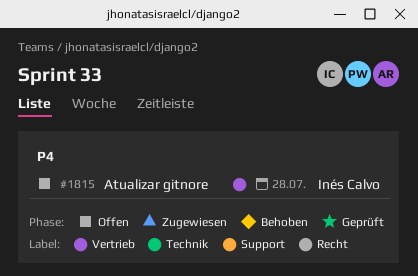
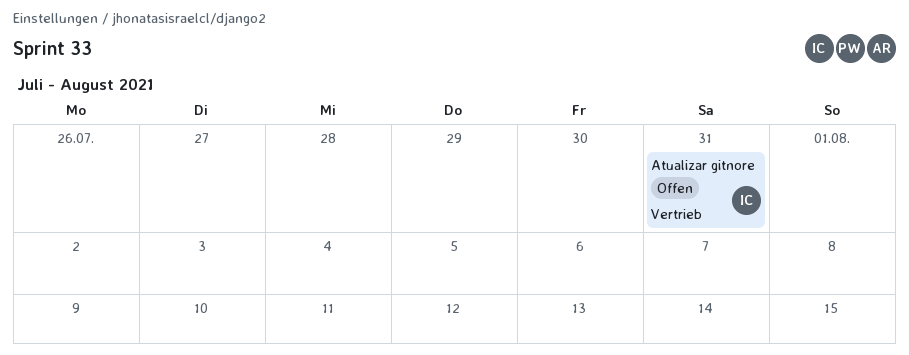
Atualizar gitnore, due: Jul 28 -> Jul 31

